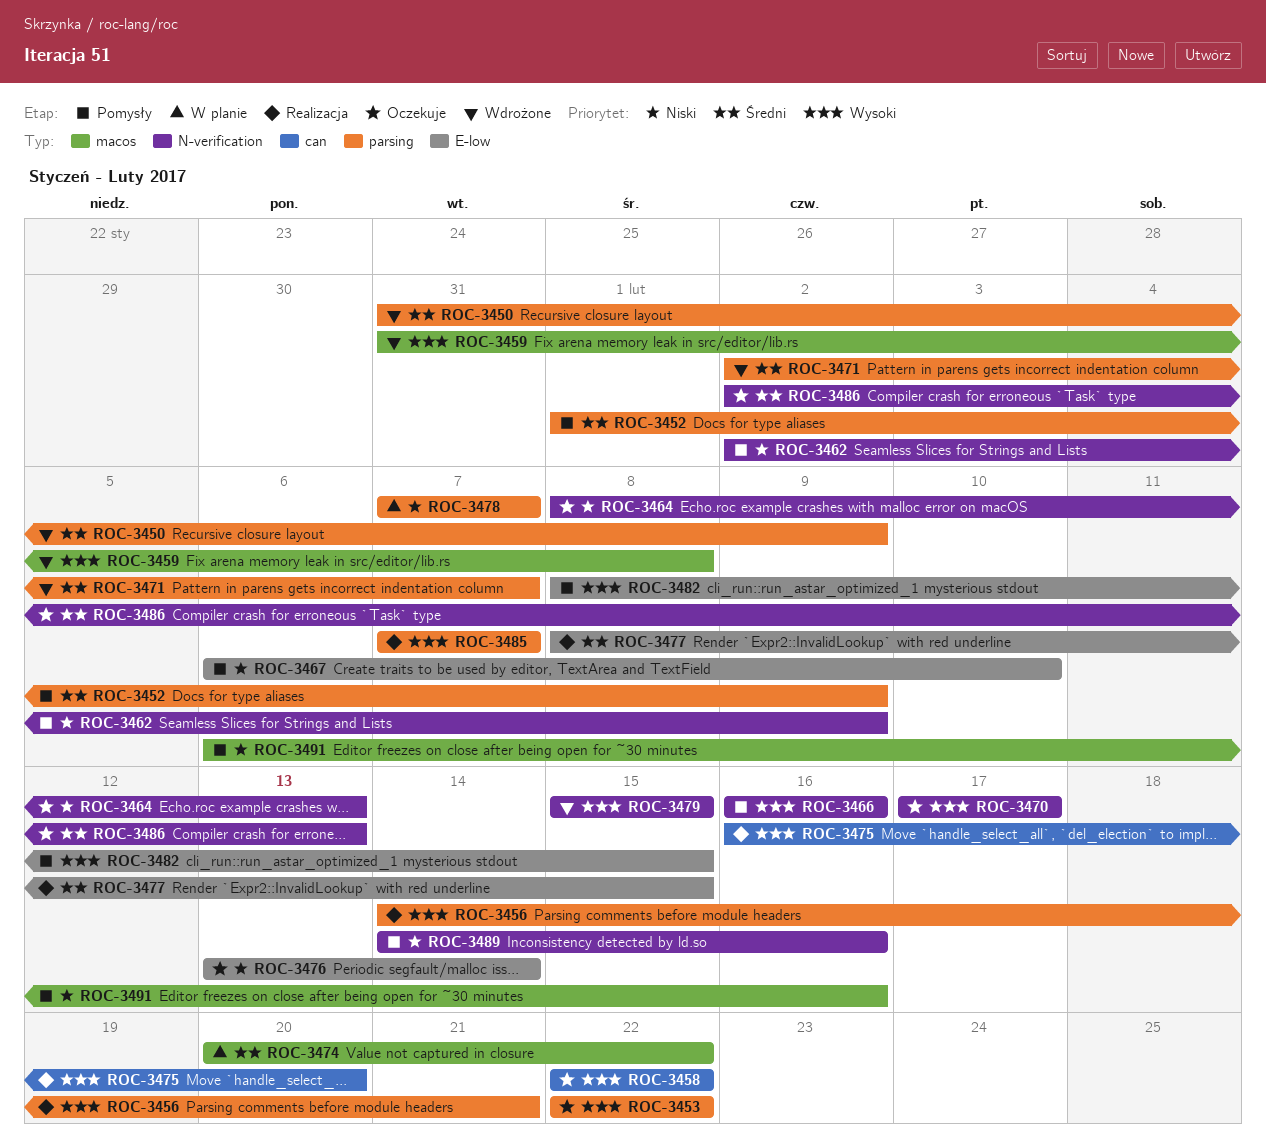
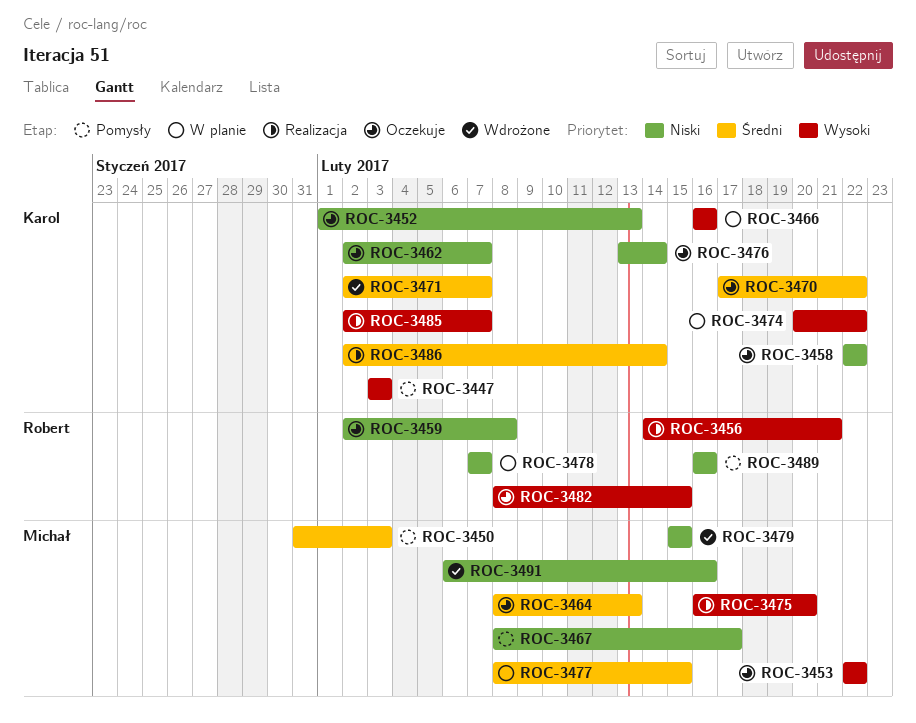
ROC-3447: none -> present
ROC-3450, status: Wdrożone -> Pomysły
ROC-3450, due: Feb 9 -> Feb 3
ROC-3452, status: Pomysły -> Oczekuje
ROC-3452, priority: Średni -> Niski
ROC-3452, due: Feb 9 -> Feb 13
ROC-3458, priority: Wysoki -> Niski
ROC-3459, status: Wdrożone -> Oczekuje
ROC-3459, priority: Wysoki -> Niski
ROC-3459, start: Jan 31 -> Feb 2
ROC-3462, status: Pomysły -> Oczekuje
ROC-3462, due: Feb 9 -> Feb 7
ROC-3464, priority: Niski -> Średni
ROC-3466, status: Pomysły -> W planie
ROC-3467, start: Feb 6 -> Feb 8
ROC-3467, due: Feb 10 -> Feb 17
ROC-3470, priority: Wysoki -> Średni
ROC-3470, due: Feb 17 -> Feb 22
ROC-3474, priority: Średni -> Wysoki
ROC-3477, status: Realizacja -> W planie
ROC-3479, priority: Wysoki -> Niski
ROC-3482, status: Pomysły -> Oczekuje
ROC-3485, start: Feb 7 -> Feb 2
ROC-3486, status: Oczekuje -> Realizacja
ROC-3486, due: Feb 13 -> Feb 14
ROC-3489, start: Feb 14 -> Feb 16
ROC-3491, status: Pomysły -> Wdrożone

